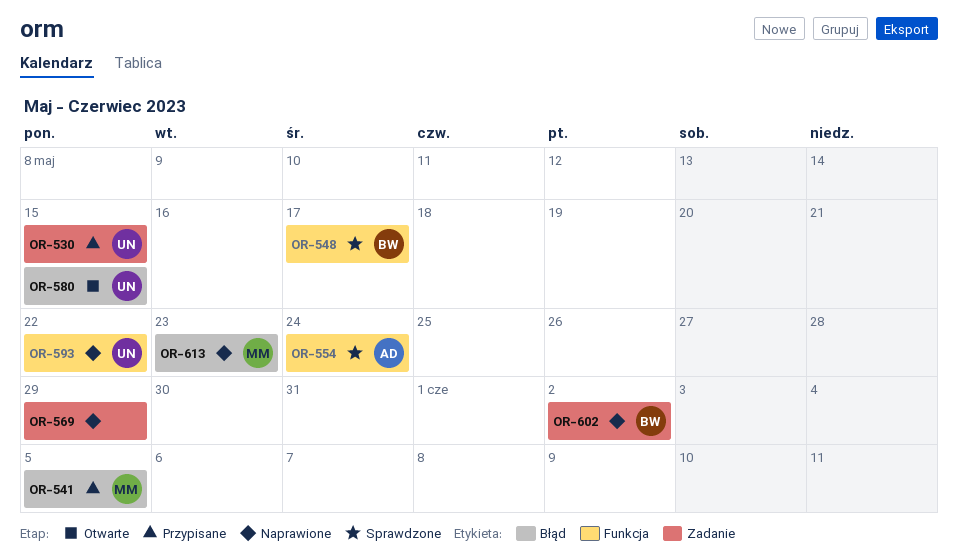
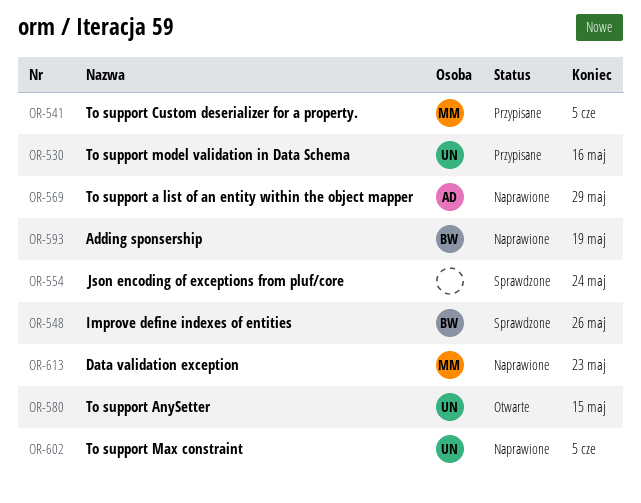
OR-530, due: May 15 -> May 16
OR-548, due: May 17 -> May 26
OR-554, owner: AD -> none
OR-569, owner: none -> AD
OR-593, owner: UN -> BW
OR-593, due: May 22 -> May 19
OR-602, owner: BW -> UN
OR-602, due: Jun 2 -> Jun 5

